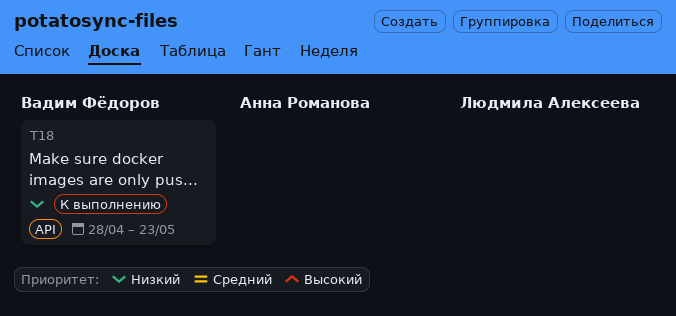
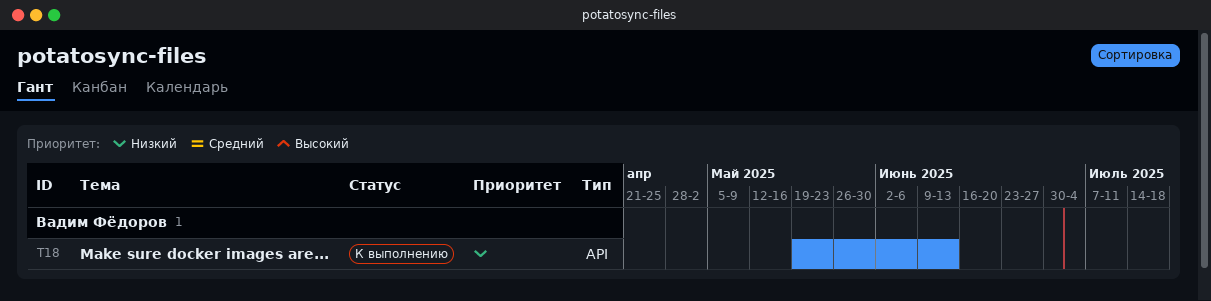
T18, start: Apr 28 -> May 19
T18, due: May 23 -> Jun 13

